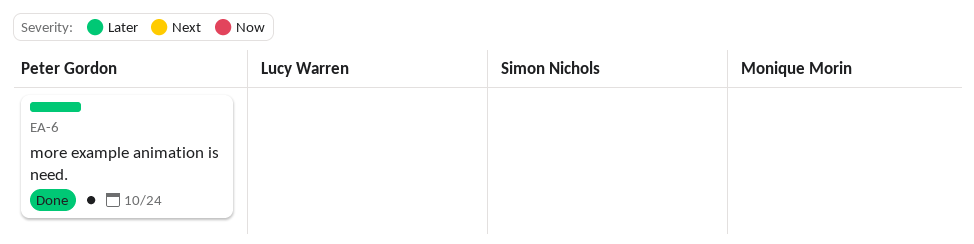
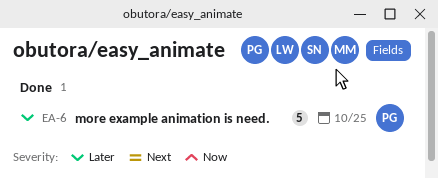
EA-6, estimate: 1 -> 5
EA-6, due: Oct 24 -> Oct 25

